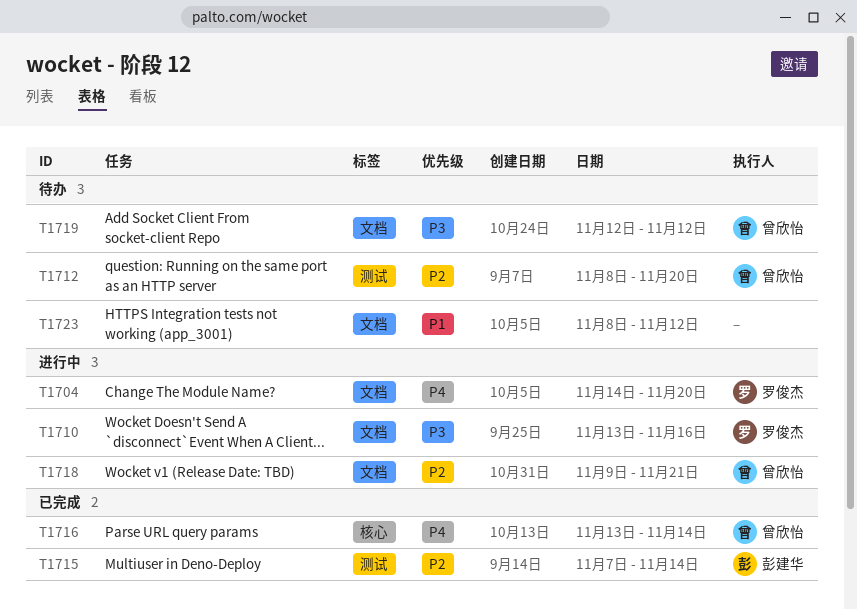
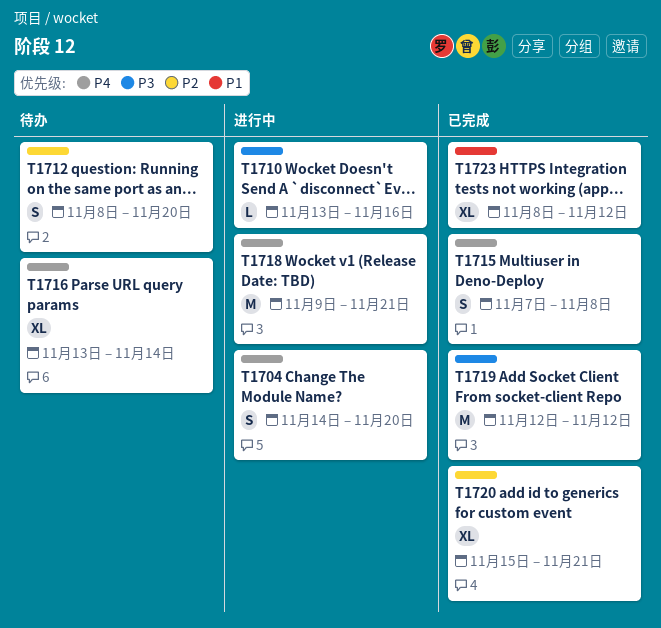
T1715, priority: P2 -> P4
T1715, due: Nov 14 -> Nov 8
T1716, status: 已完成 -> 待办
T1718, priority: P2 -> P4
T1719, status: 待办 -> 已完成
T1720: none -> present
T1723, status: 待办 -> 已完成

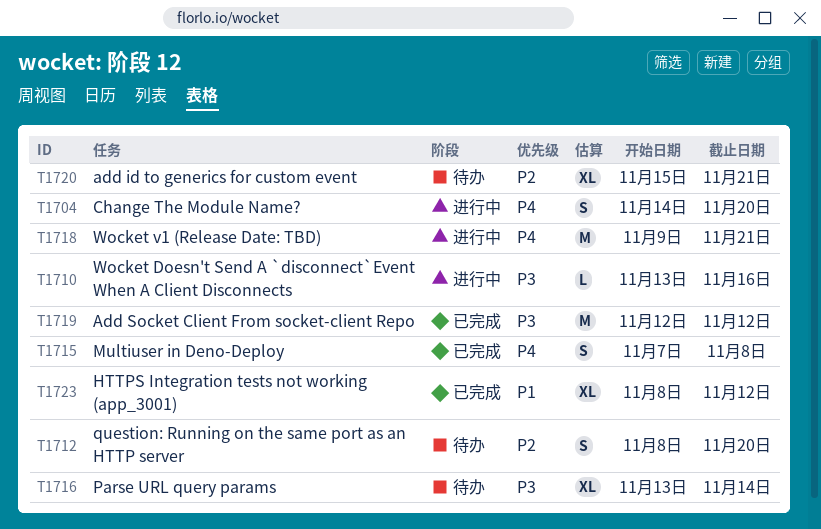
T1716, priority: P4 -> P3
T1720, status: 已完成 -> 待办

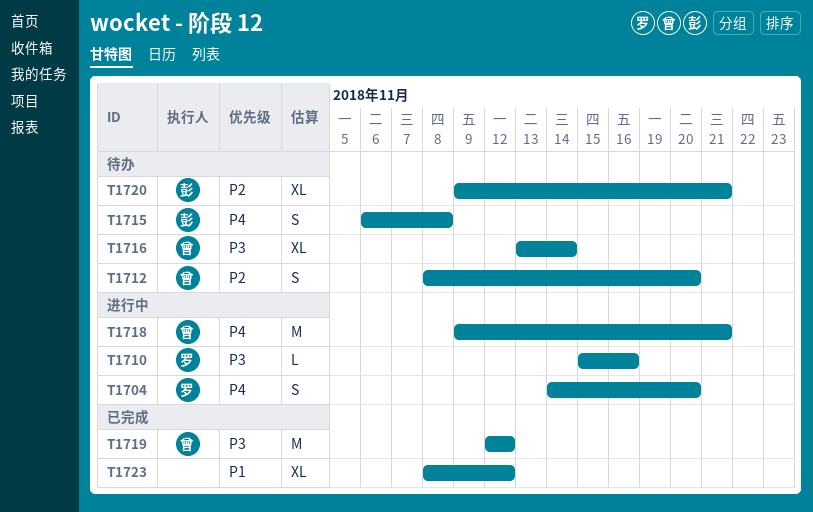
T1710, start: Nov 13 -> Nov 15
T1715, status: 已完成 -> 待办
T1715, start: Nov 7 -> Nov 6
T1720, start: Nov 15 -> Nov 9

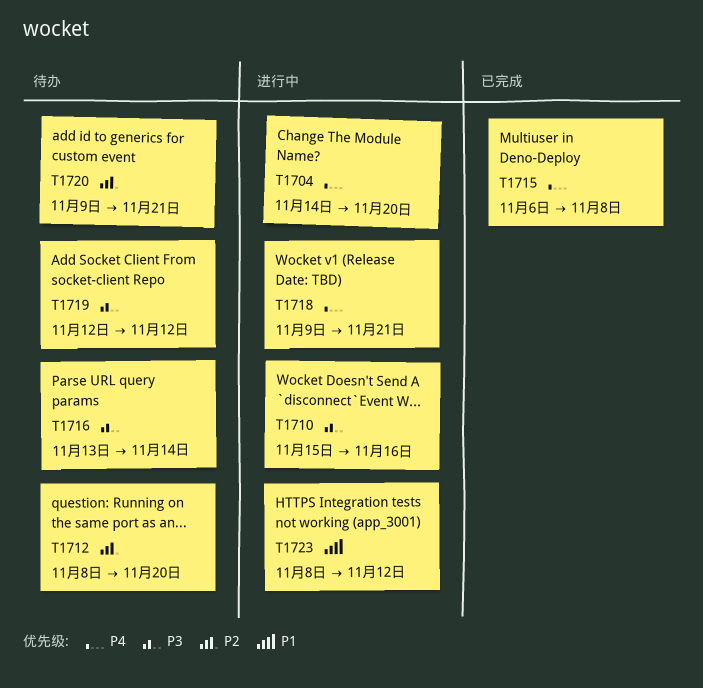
T1715, status: 待办 -> 已完成
T1719, status: 已完成 -> 待办
T1723, status: 已完成 -> 进行中

